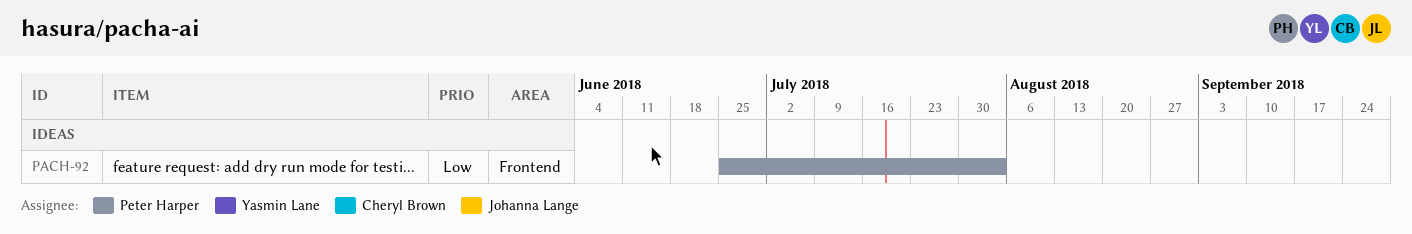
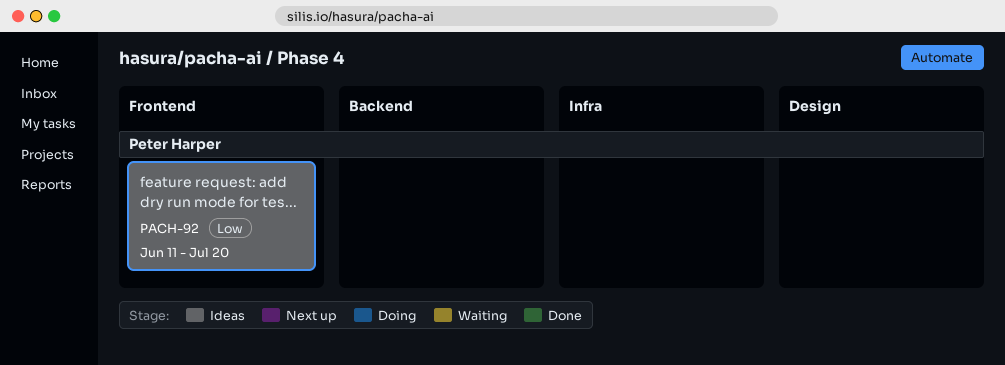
PACH-92, start: Jun 25 -> Jun 11
PACH-92, due: Aug 3 -> Jul 20

